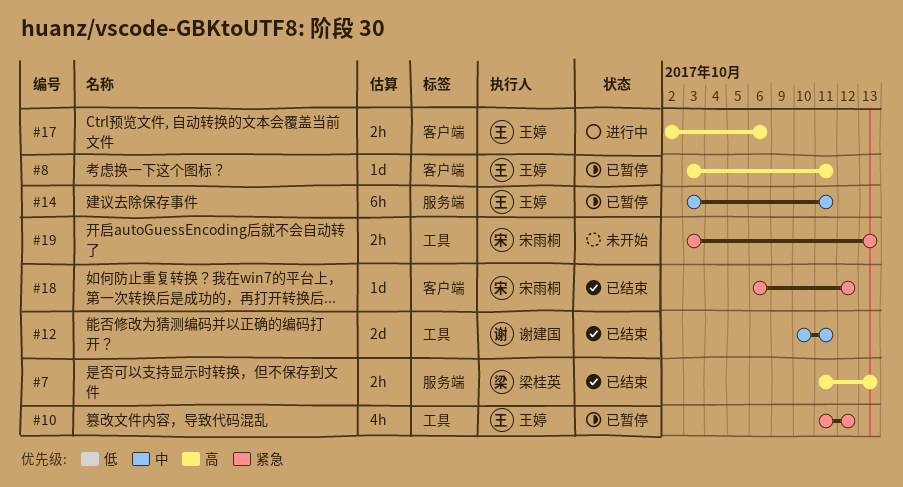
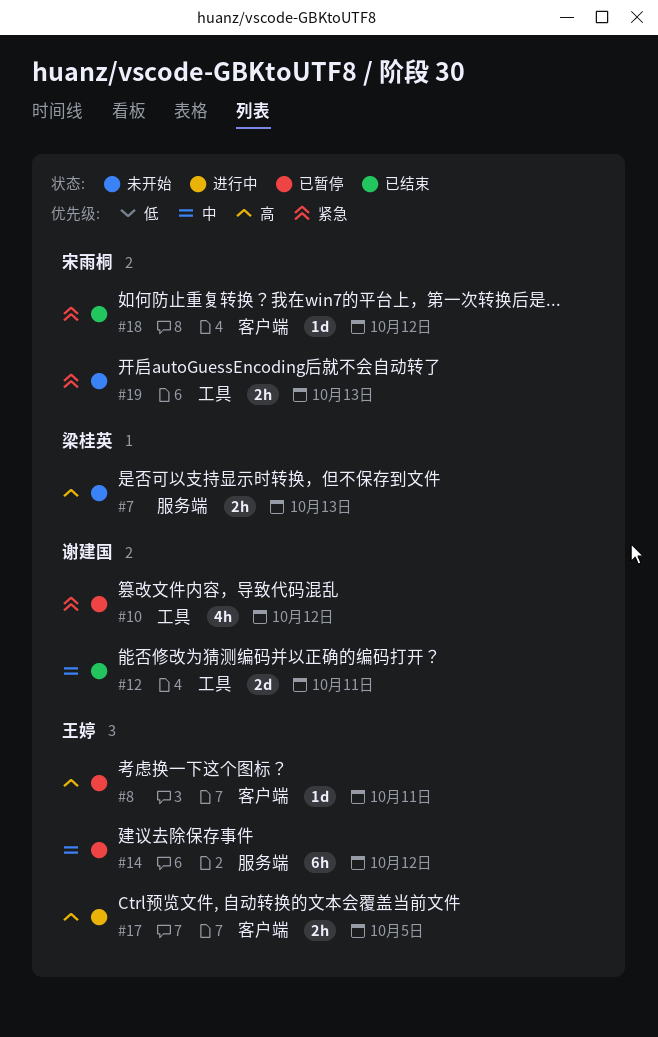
#7, status: 已结束 -> 未开始
#10, owner: 王婷 -> 谢建国
#14, due: Oct 11 -> Oct 12
#17, due: Oct 6 -> Oct 5

